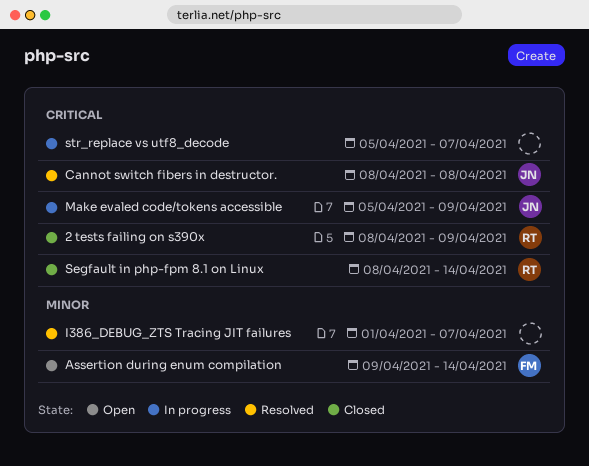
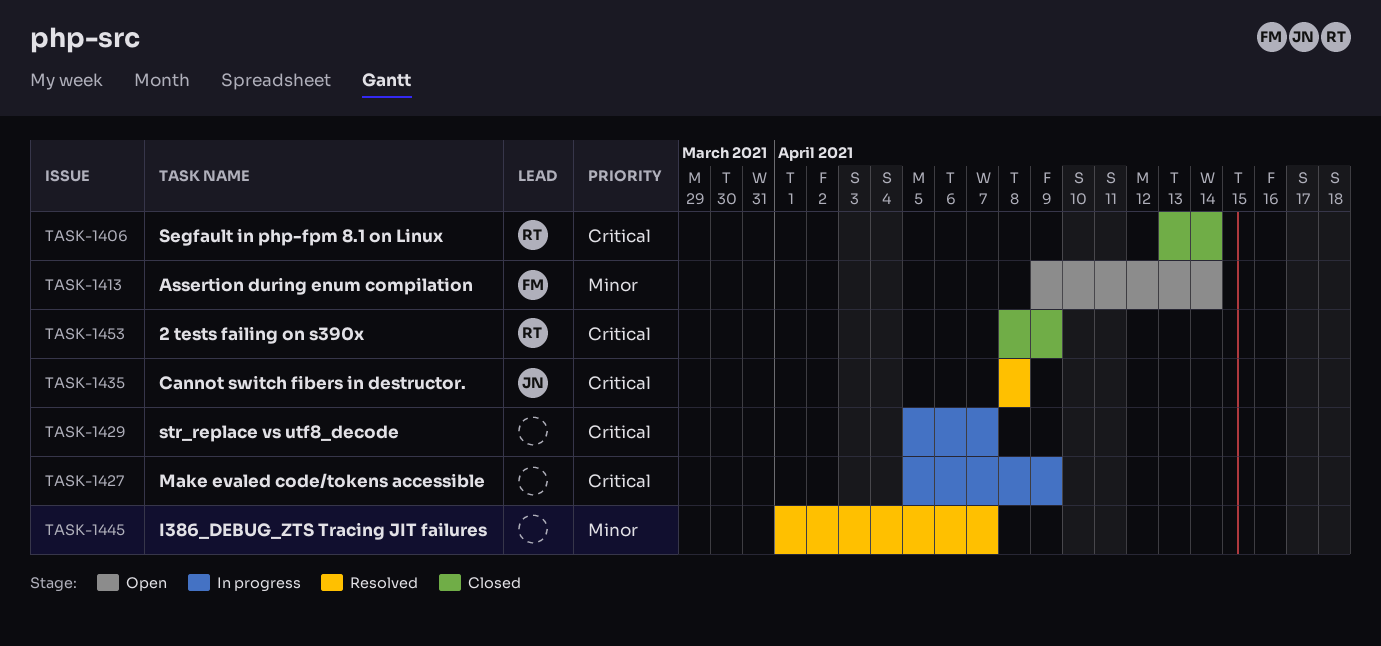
Make evaled code/tokens accessible, owner: JN -> none
Segfault in php-fpm 8.1 on Linux, start: Apr 8 -> Apr 13

